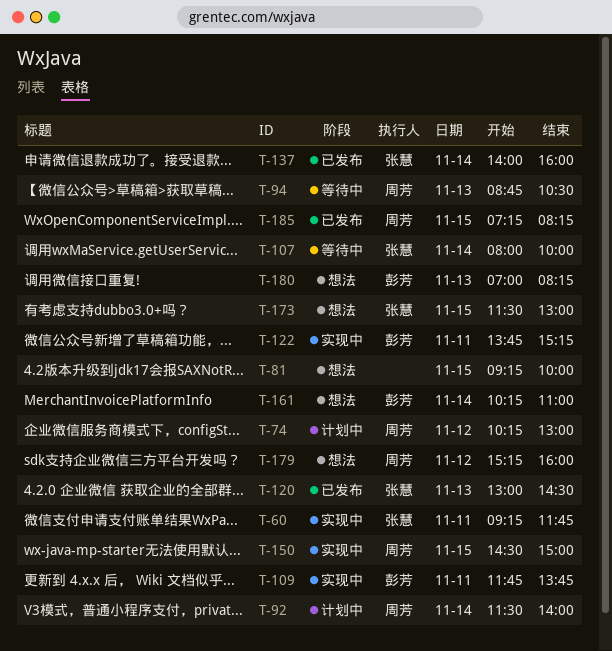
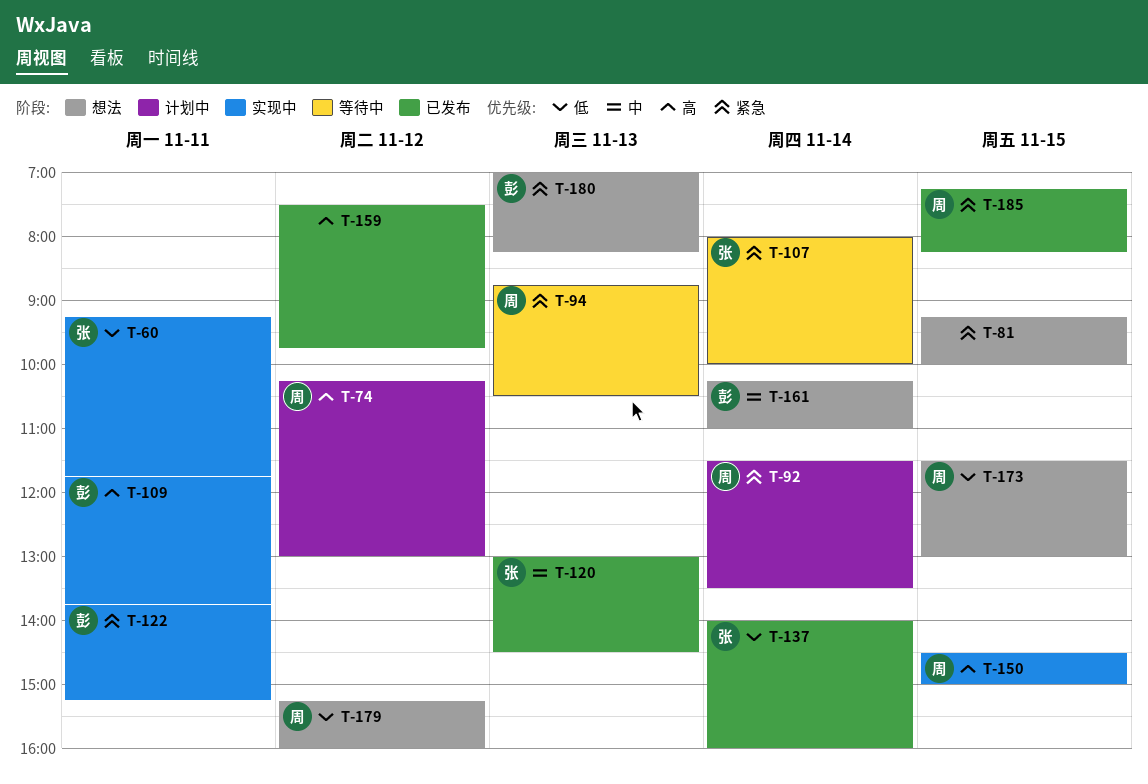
T-92, ends: 14:00 -> 13:30
T-159: none -> present
T-173, owner: 张慧 -> 周芳

